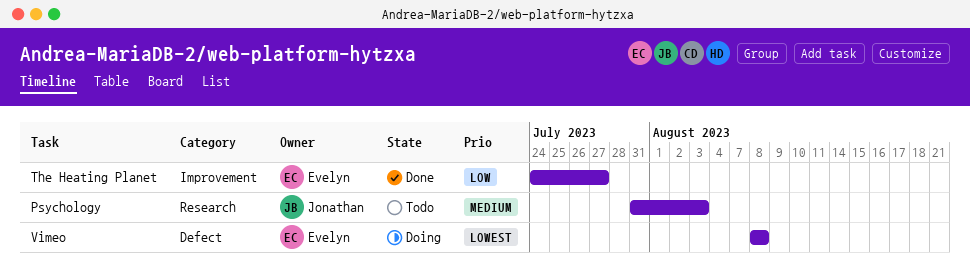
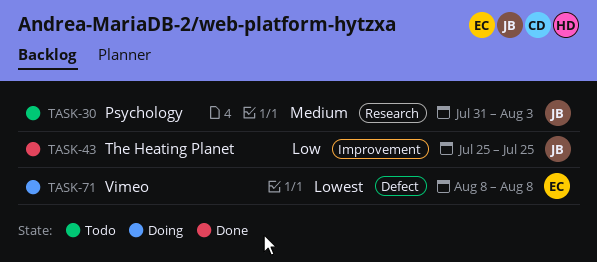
The Heating Planet, owner: Evelyn -> Jonathan
The Heating Planet, start: Jul 24 -> Jul 25
The Heating Planet, due: Jul 27 -> Jul 25

